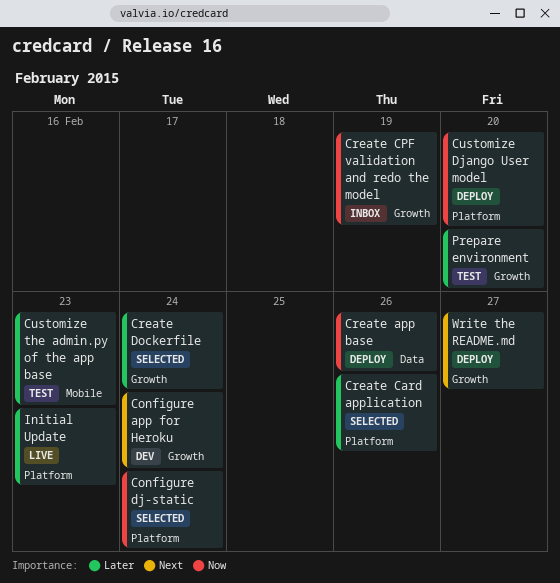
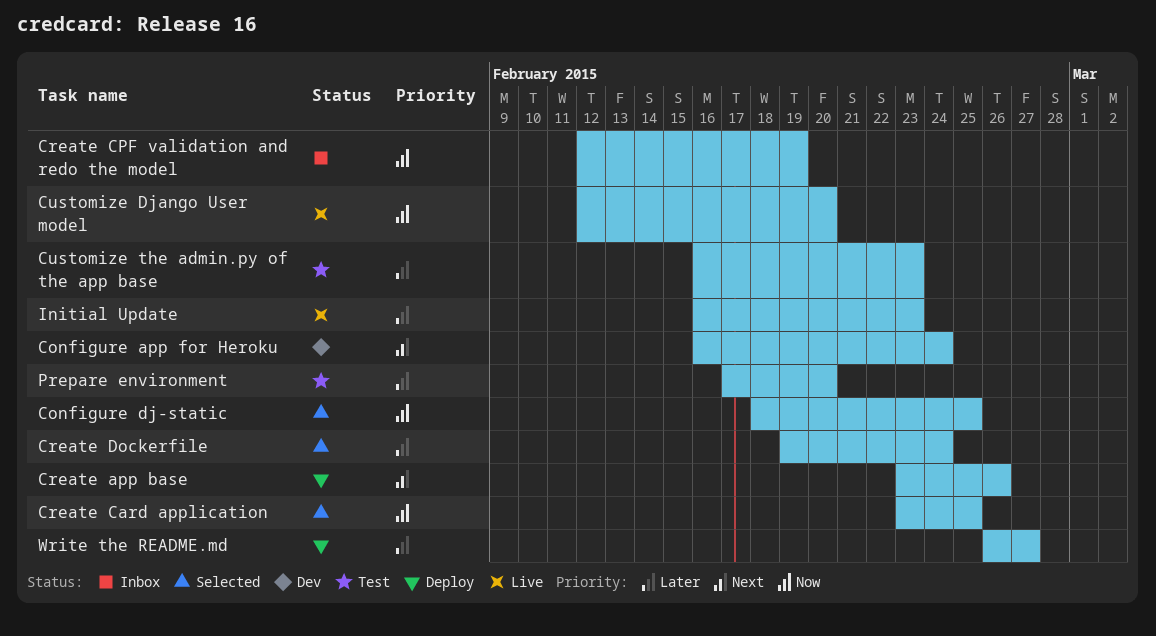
Configure dj-static, due: Feb 24 -> Feb 25
Create app base, priority: Now -> Next
Create Card application, priority: Later -> Now
Create Card application, due: Feb 26 -> Feb 25
Customize Django User model, status: Deploy -> Live
Write the README.md, priority: Next -> Later

